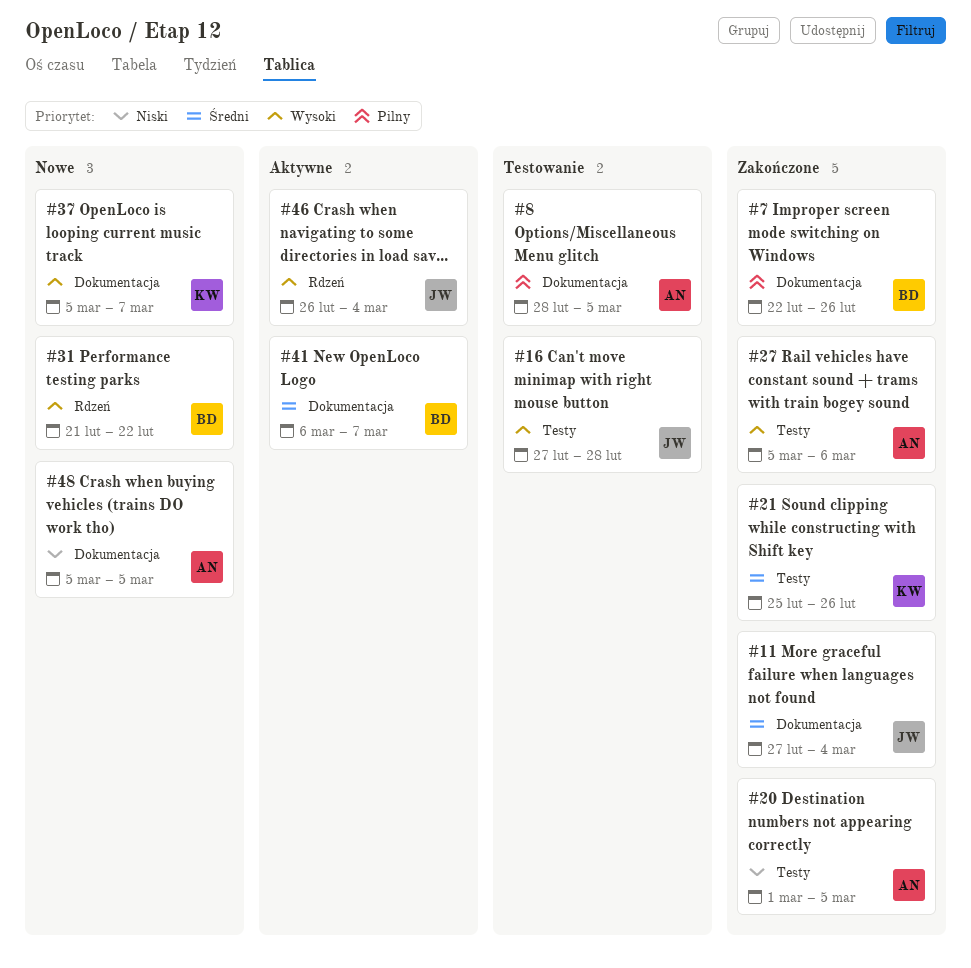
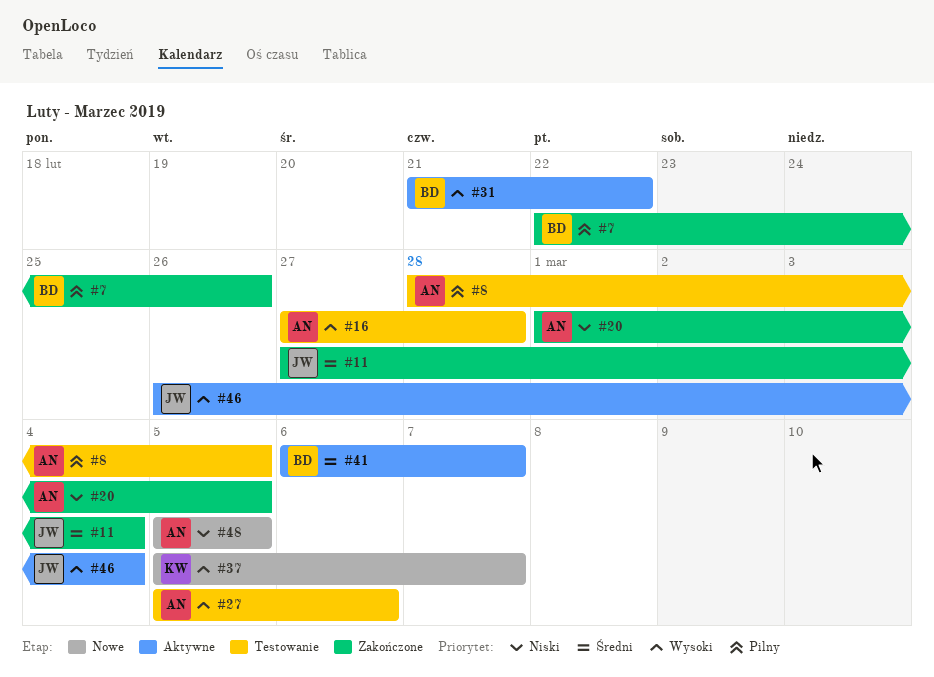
#16, owner: JW -> AN
#21: present -> none
#27, status: Zakończone -> Testowanie
#31, status: Nowe -> Aktywne

